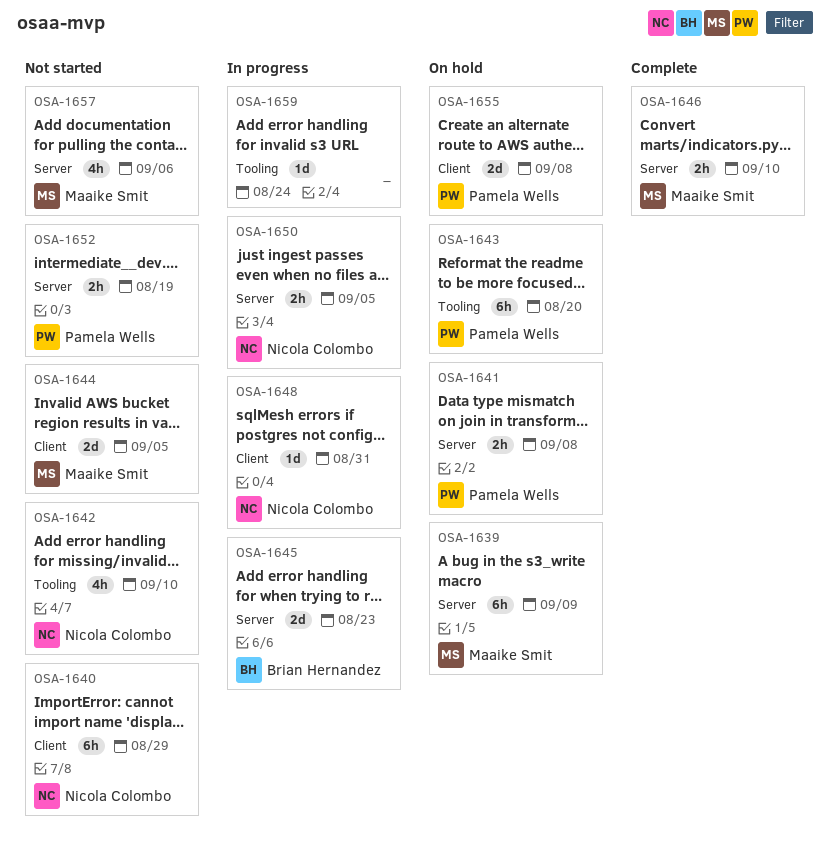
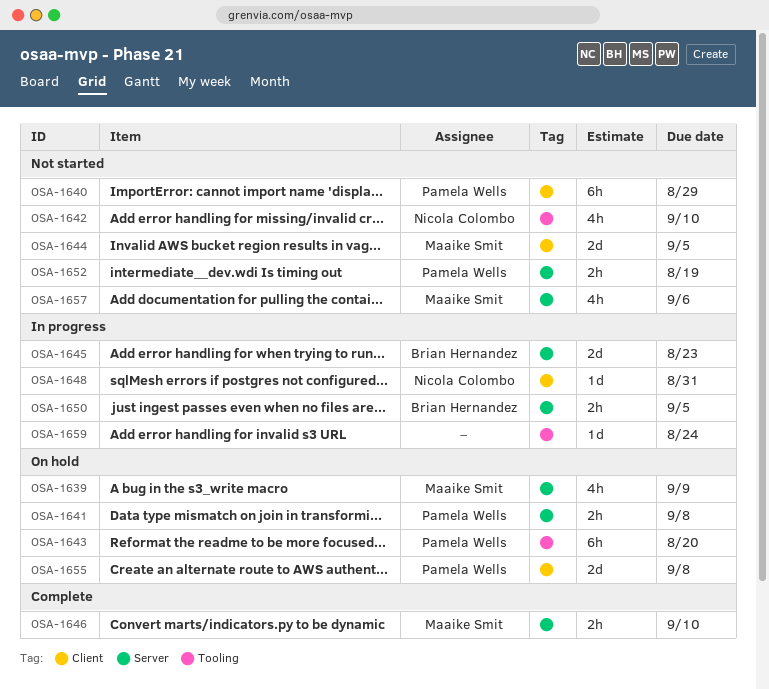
OSA-1639, estimate: 6h -> 4h
OSA-1640, owner: Nicola Colombo -> Pamela Wells
OSA-1650, owner: Nicola Colombo -> Brian Hernandez

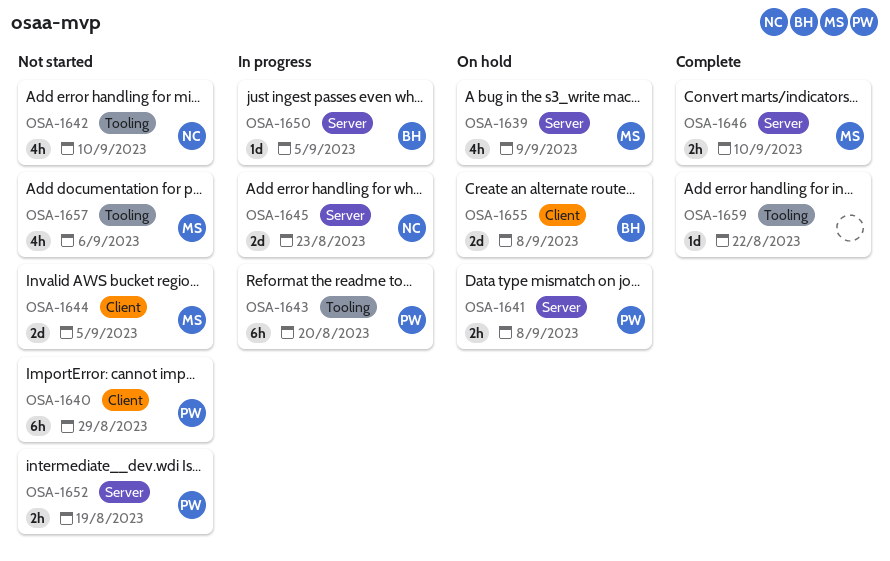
OSA-1643, status: On hold -> In progress
OSA-1645, owner: Brian Hernandez -> Nicola Colombo
OSA-1648: present -> none
OSA-1650, estimate: 2h -> 1d
OSA-1655, owner: Pamela Wells -> Brian Hernandez
OSA-1657, label: Server -> Tooling
OSA-1659, status: In progress -> Complete
OSA-1659, due: Aug 24 -> Aug 22

